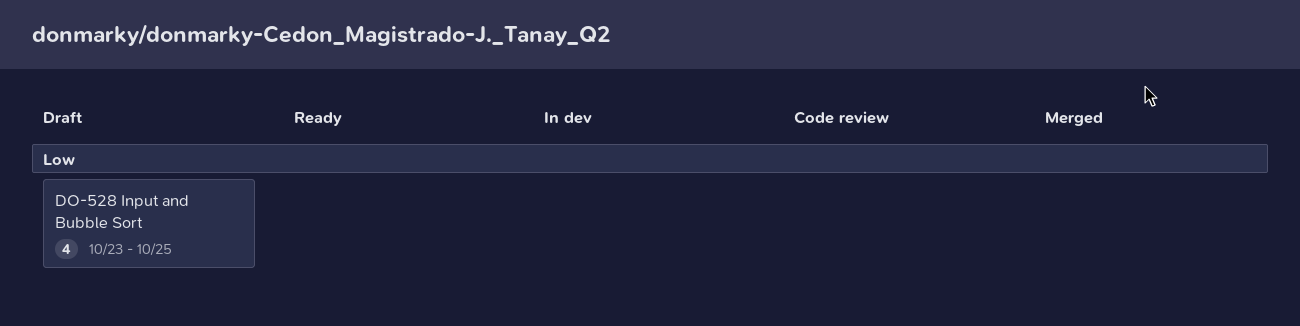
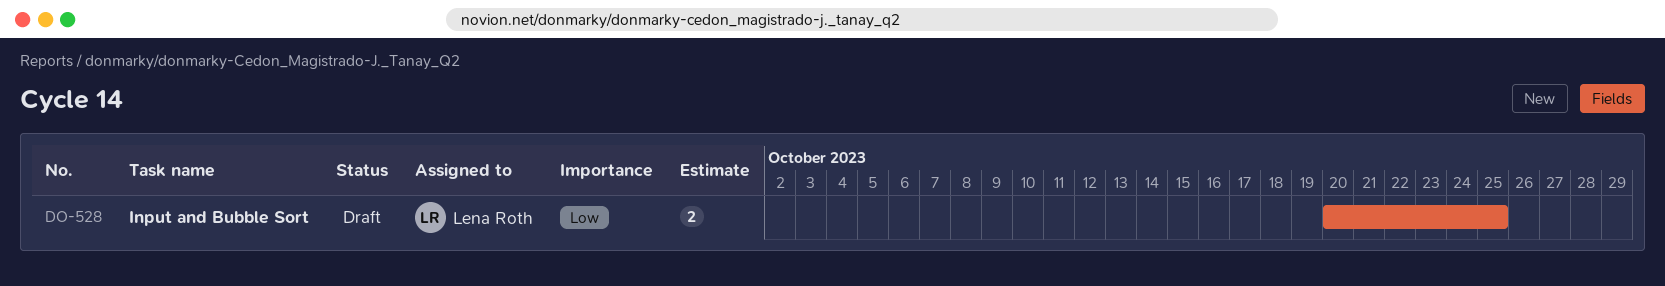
DO-528, estimate: 4 -> 2
DO-528, start: Oct 23 -> Oct 20

